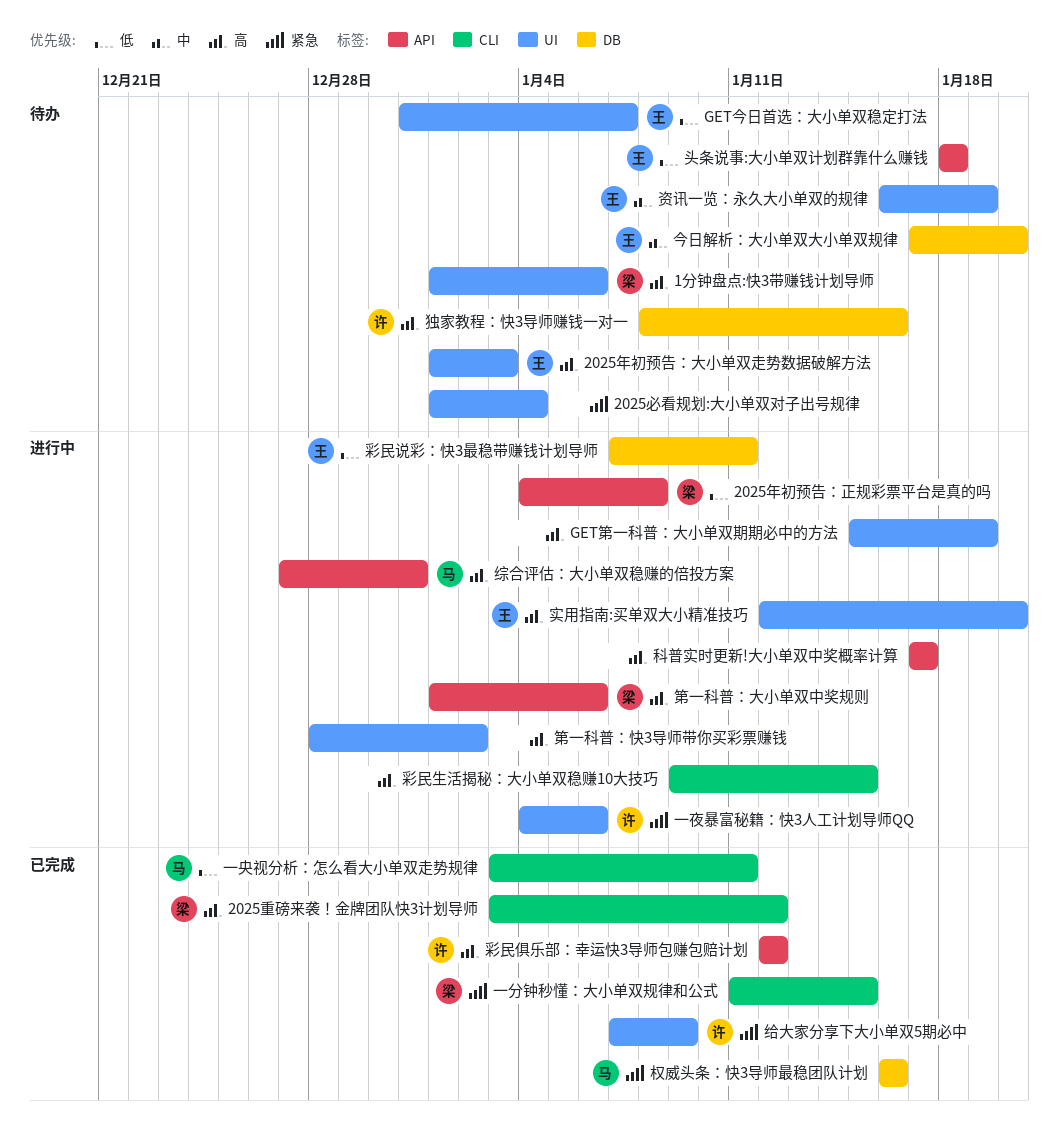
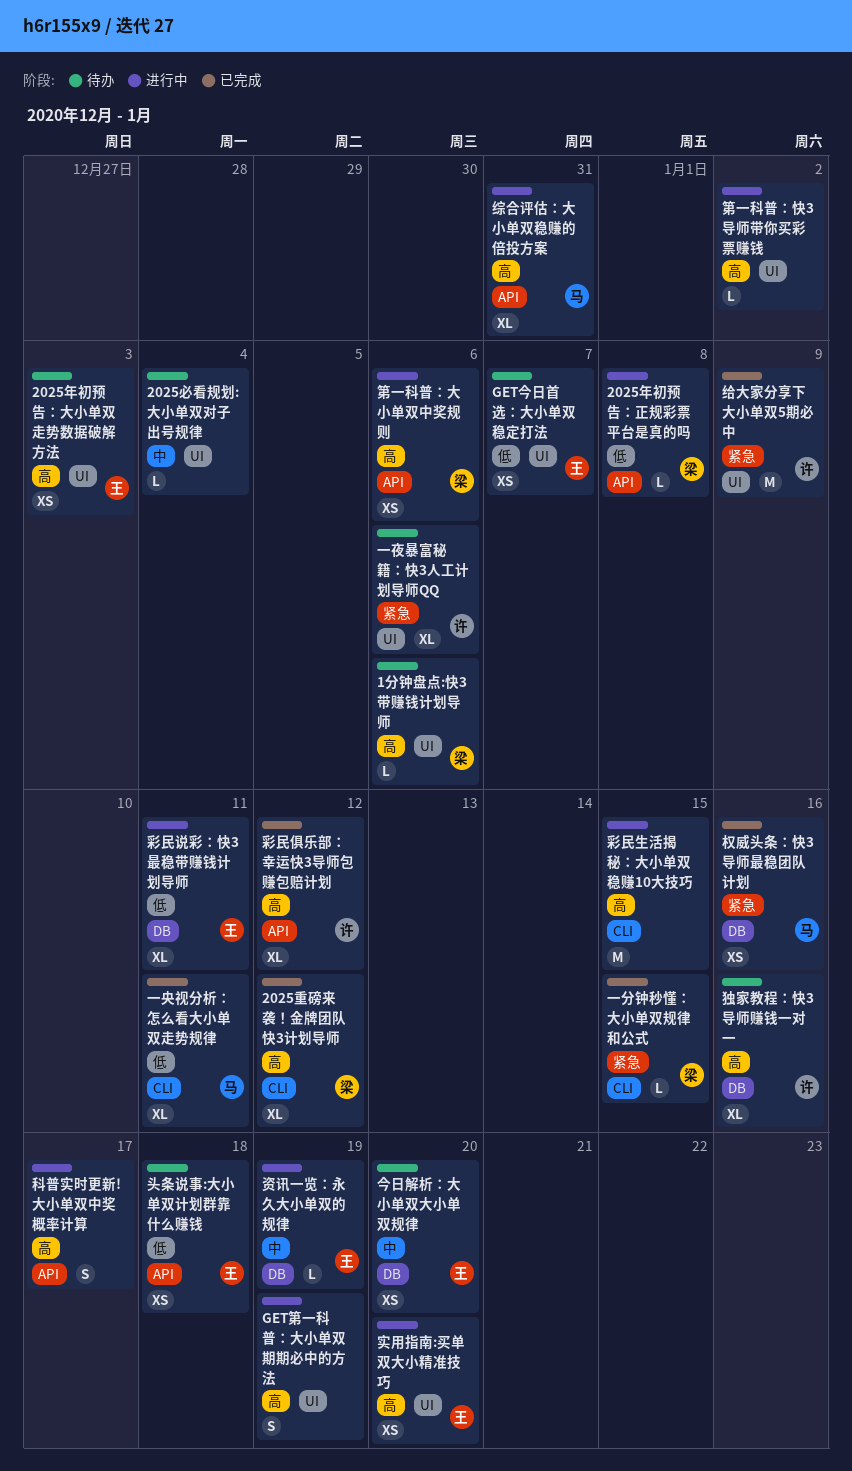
2025必看规划:大小单双对子出号规律, priority: 紧急 -> 中
一夜暴富秘籍：快3人工计划导师QQ, status: 进行中 -> 待办
资讯一览：永久大小单双的规律, status: 待办 -> 进行中
资讯一览：永久大小单双的规律, label: UI -> DB

